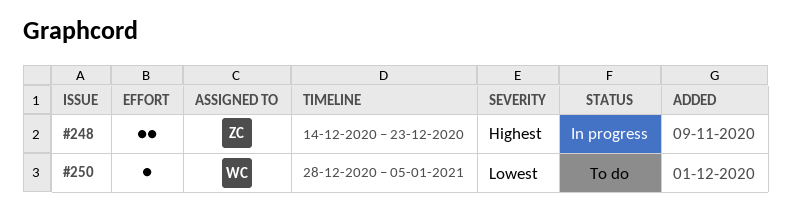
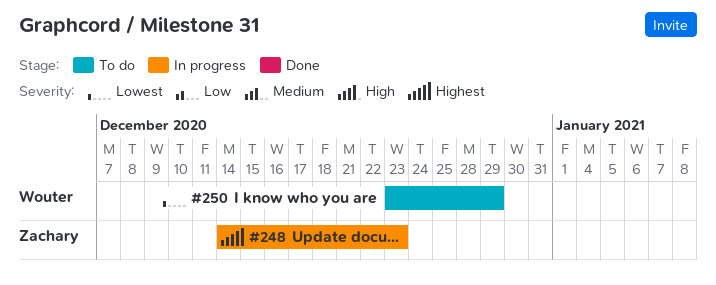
#250, start: Dec 28 -> Dec 23
#250, due: Jan 5 -> Dec 29

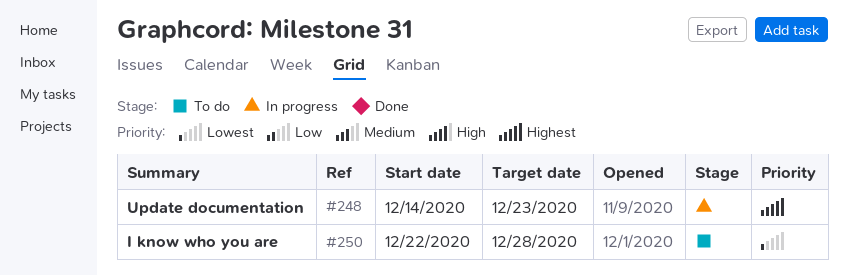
#250, start: Dec 23 -> Dec 22
#250, due: Dec 29 -> Dec 28

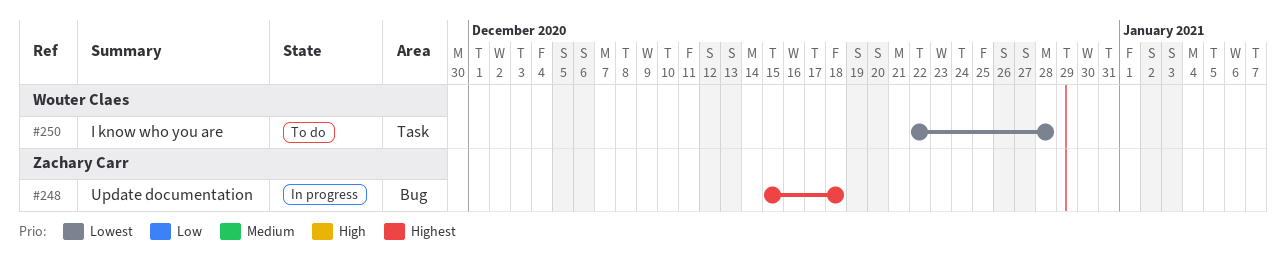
#248, start: Dec 14 -> Dec 15
#248, due: Dec 23 -> Dec 18

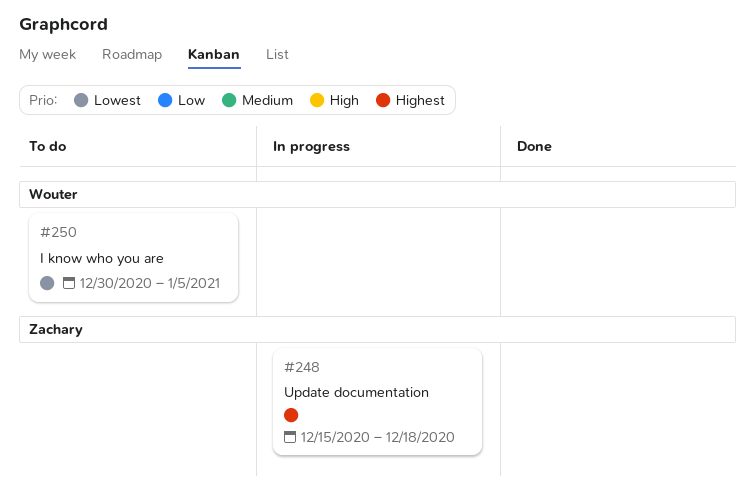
#250, start: Dec 22 -> Dec 30
#250, due: Dec 28 -> Jan 5

